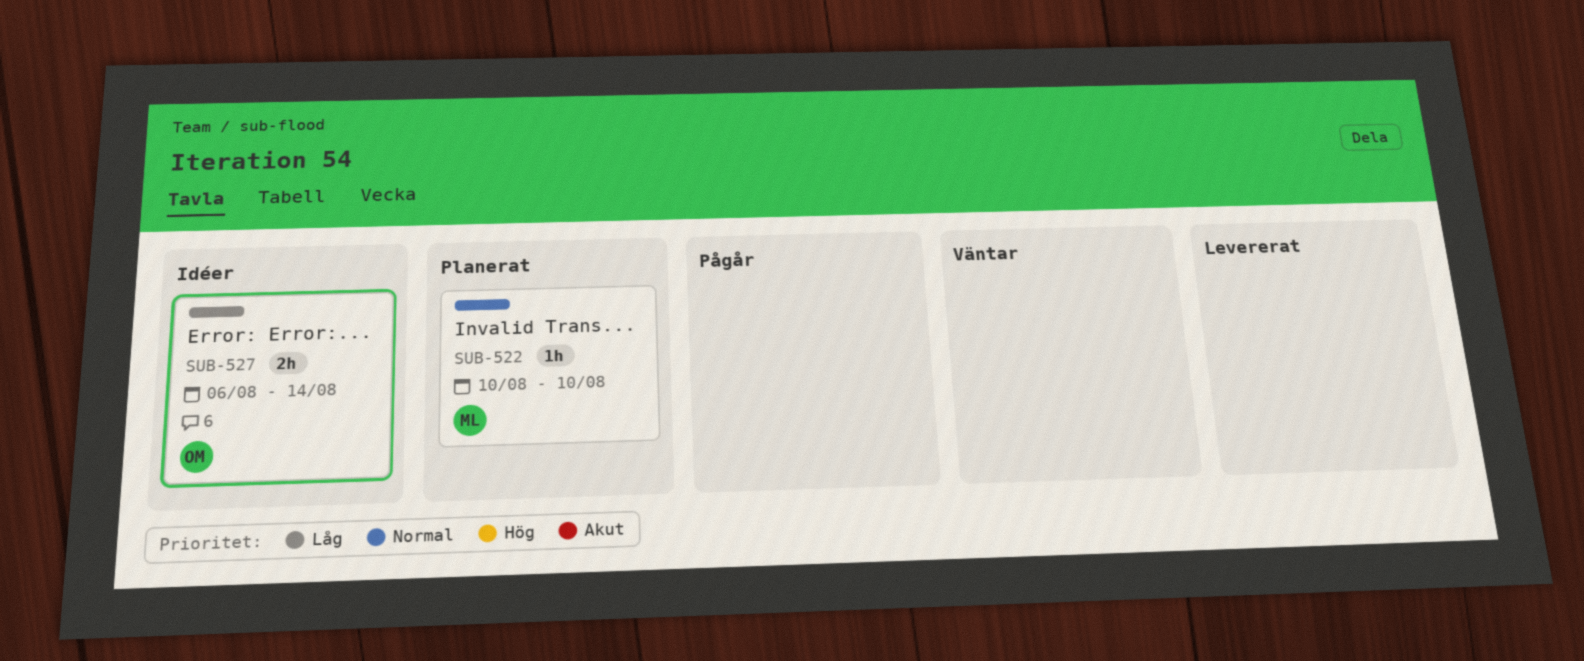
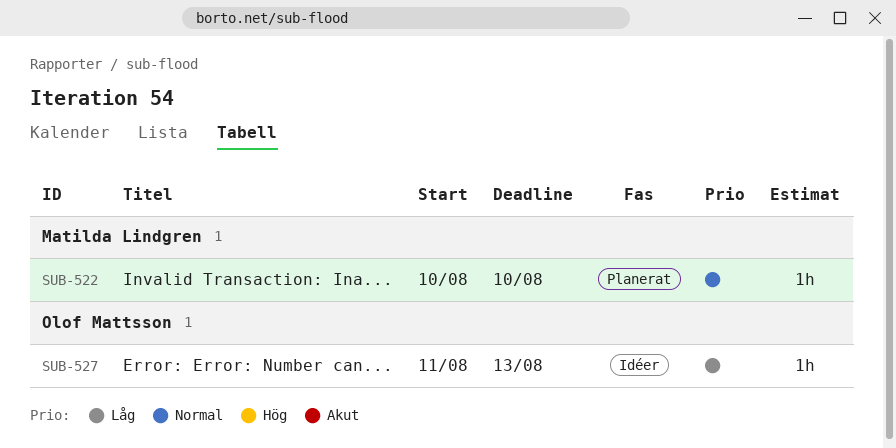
SUB-527, estimate: 2h -> 1h
SUB-527, start: Aug 6 -> Aug 11
SUB-527, due: Aug 14 -> Aug 13

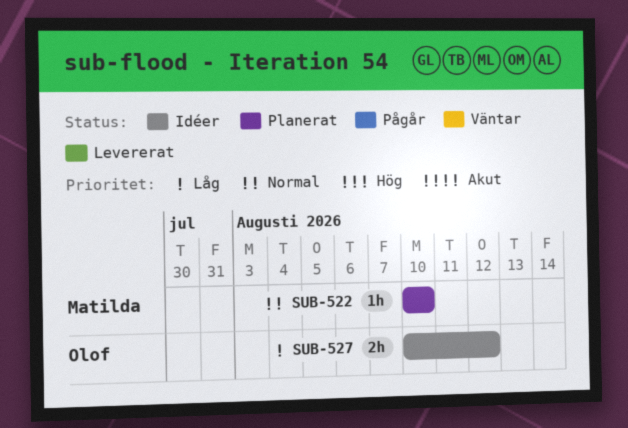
SUB-527, estimate: 1h -> 2h
SUB-527, start: Aug 11 -> Aug 10
SUB-527, due: Aug 13 -> Aug 12

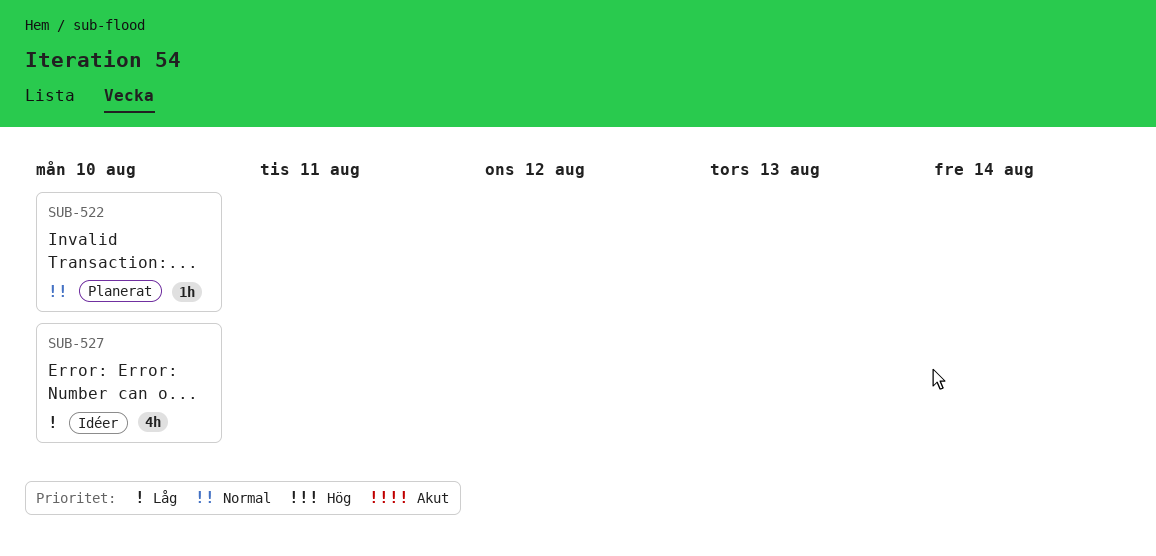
SUB-527, estimate: 2h -> 4h
SUB-527, due: Aug 12 -> Aug 10

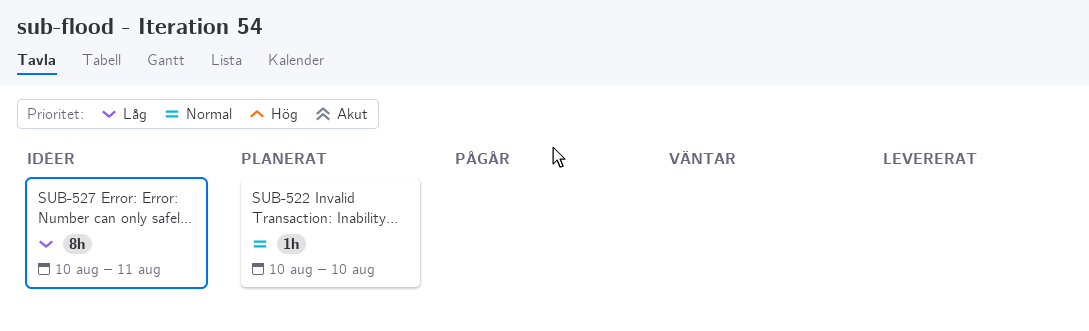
SUB-527, estimate: 4h -> 8h
SUB-527, due: Aug 10 -> Aug 11

